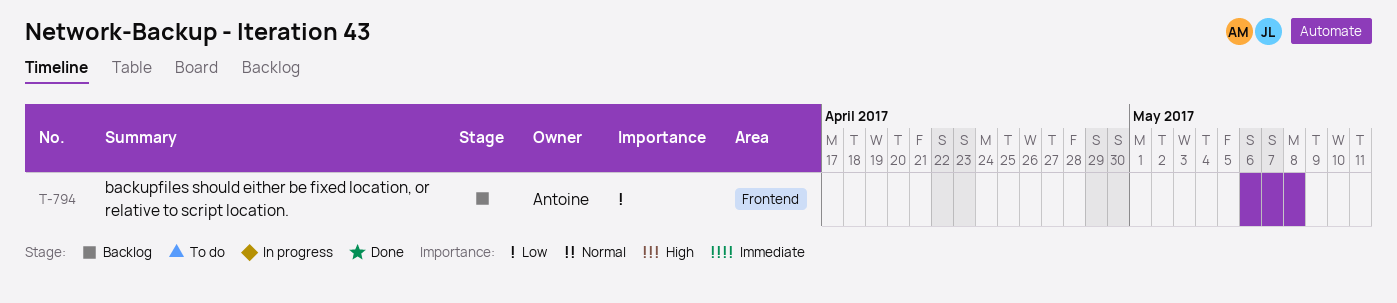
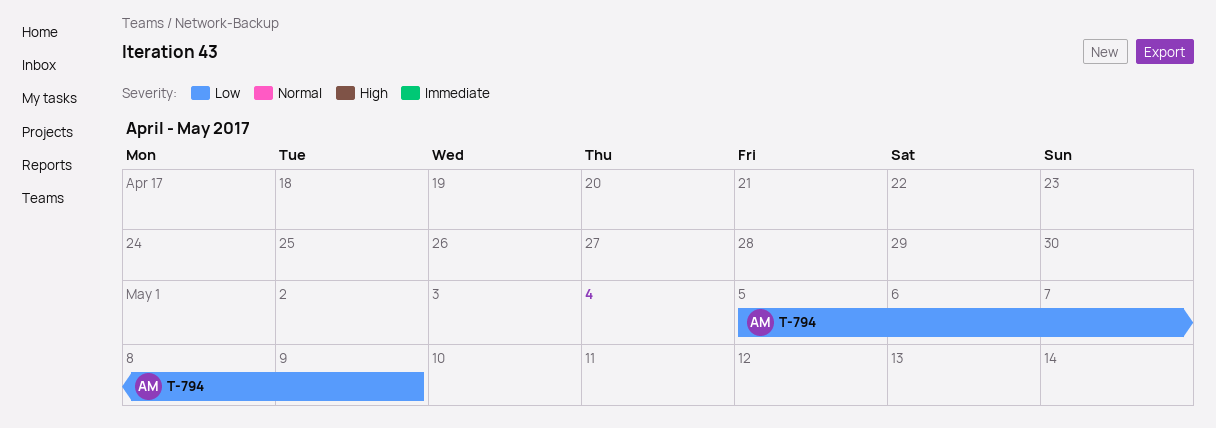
T-794, start: May 6 -> May 5
T-794, due: May 8 -> May 9

